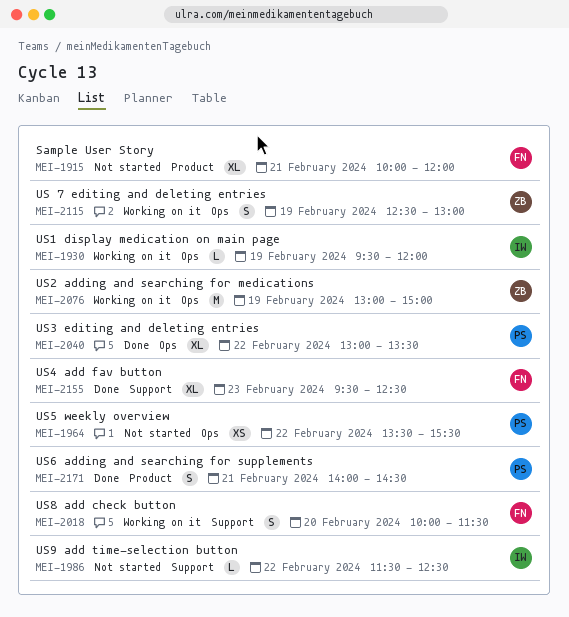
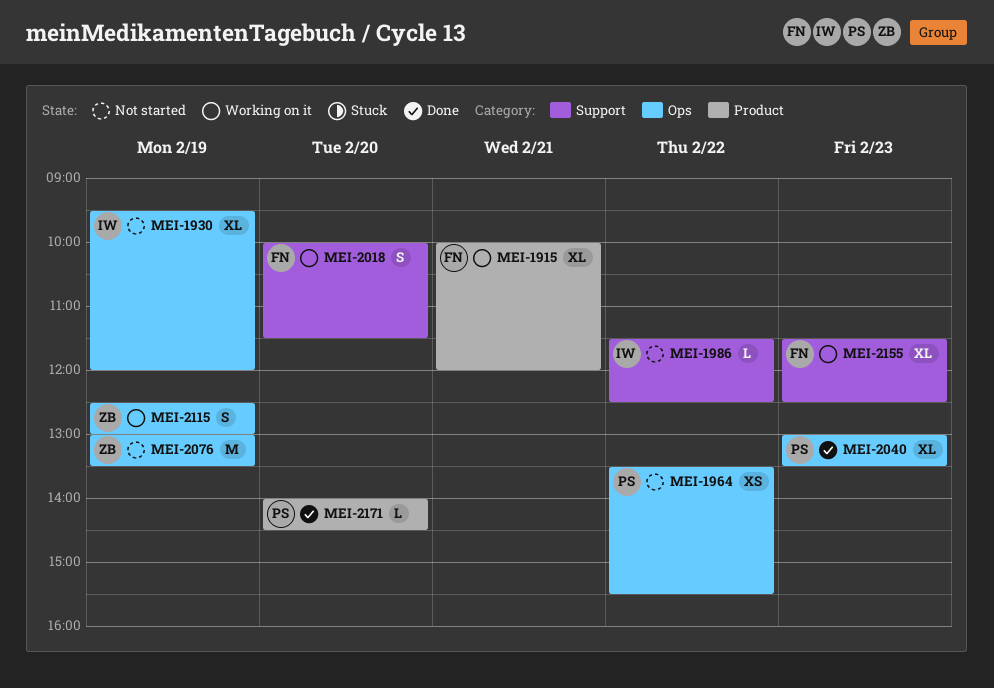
MEI-1915, status: Not started -> Working on it
MEI-1930, status: Working on it -> Not started
MEI-1930, estimate: L -> XL
MEI-2040, day: Feb 22 -> Feb 23
MEI-2076, status: Working on it -> Not started
MEI-2076, ends: 15:00 -> 13:30
MEI-2155, status: Done -> Working on it
MEI-2155, begins: 09:30 -> 11:30
MEI-2171, estimate: S -> L
MEI-2171, day: Feb 21 -> Feb 20

